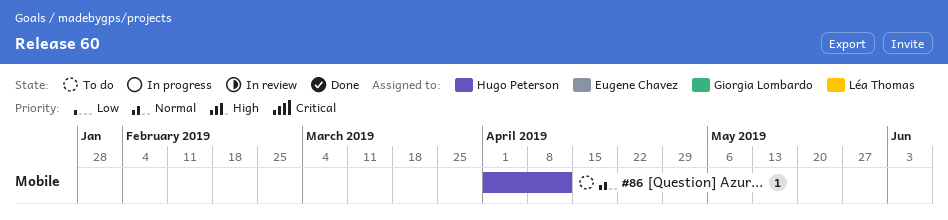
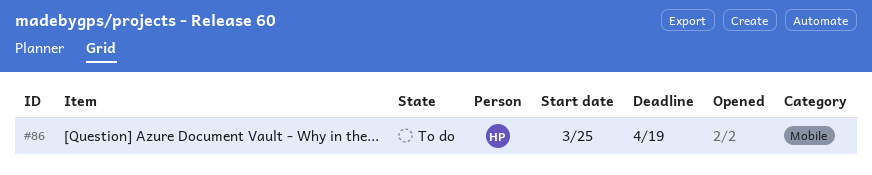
#86, start: Apr 1 -> Mar 25
#86, due: Apr 12 -> Apr 19

